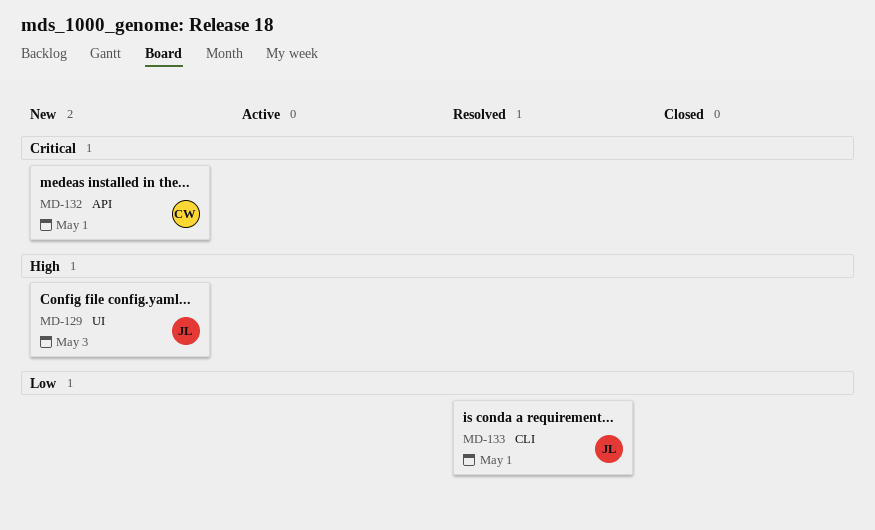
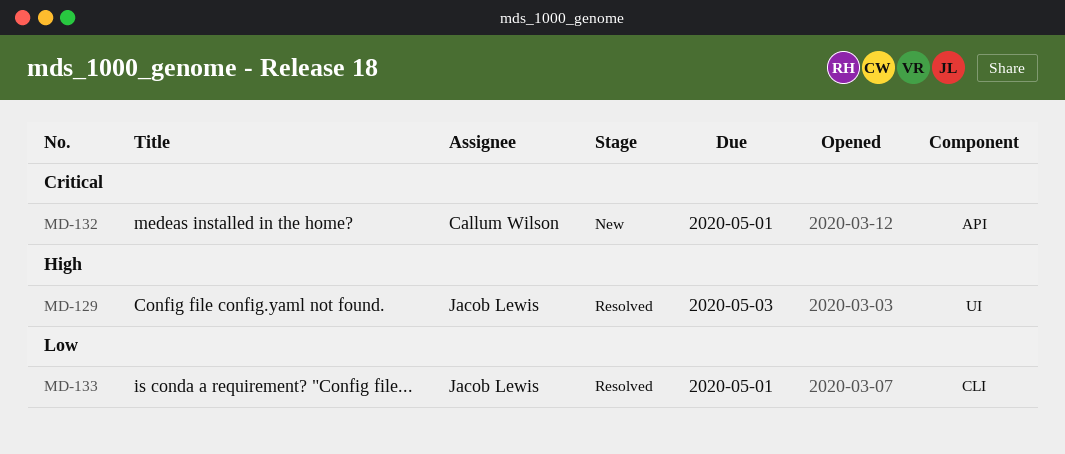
MD-129, status: New -> Resolved

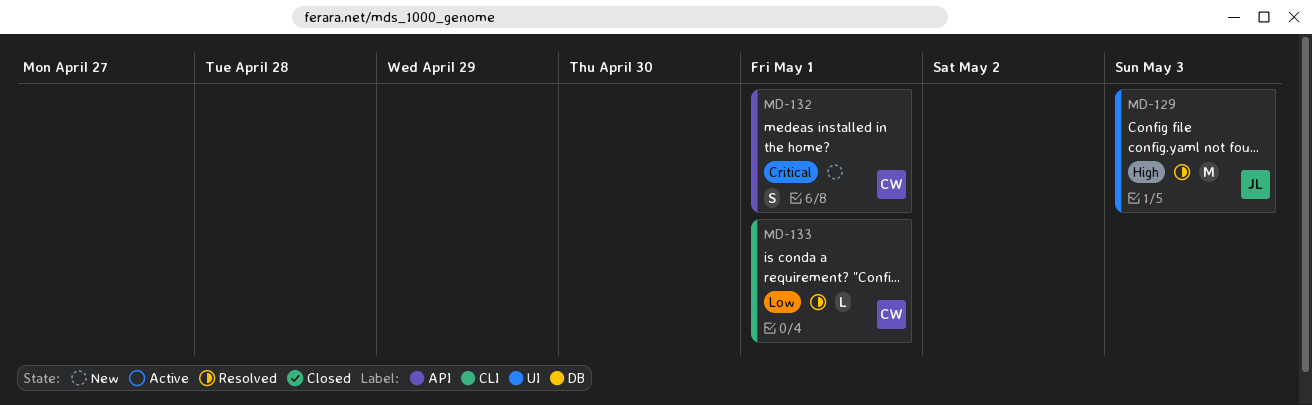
MD-133, owner: Jacob Lewis -> Callum Wilson

